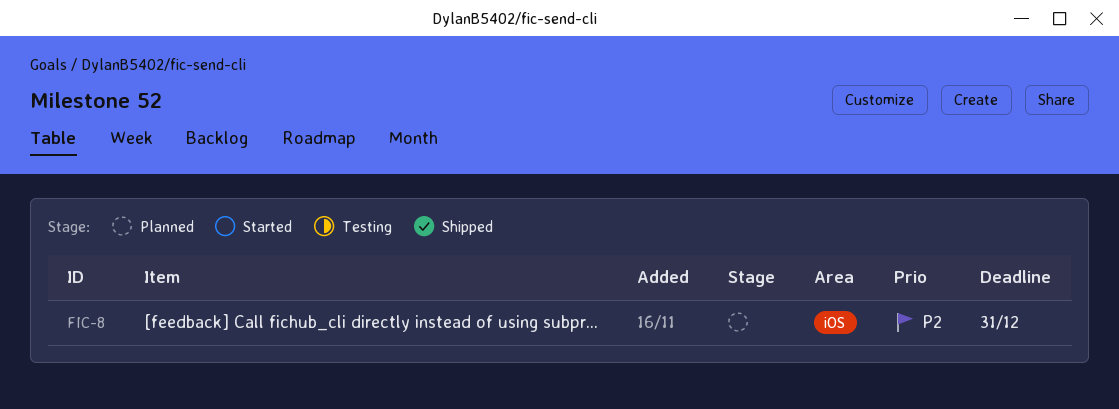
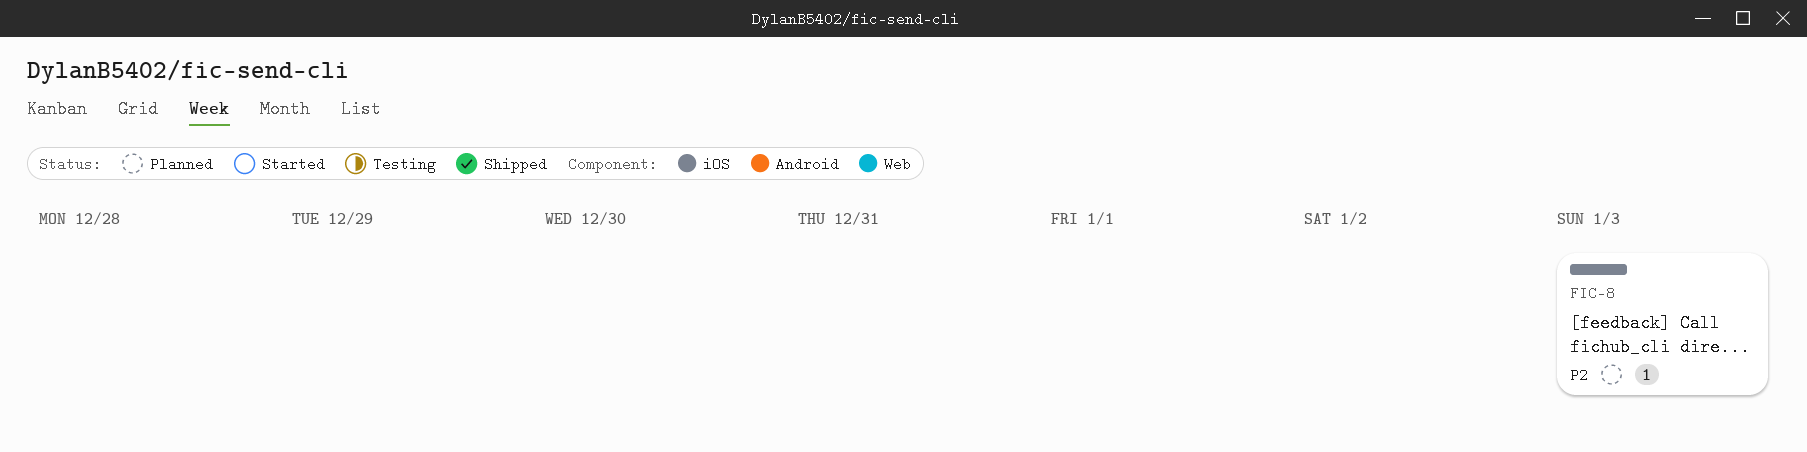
FIC-8, due: Dec 31 -> Jan 3

